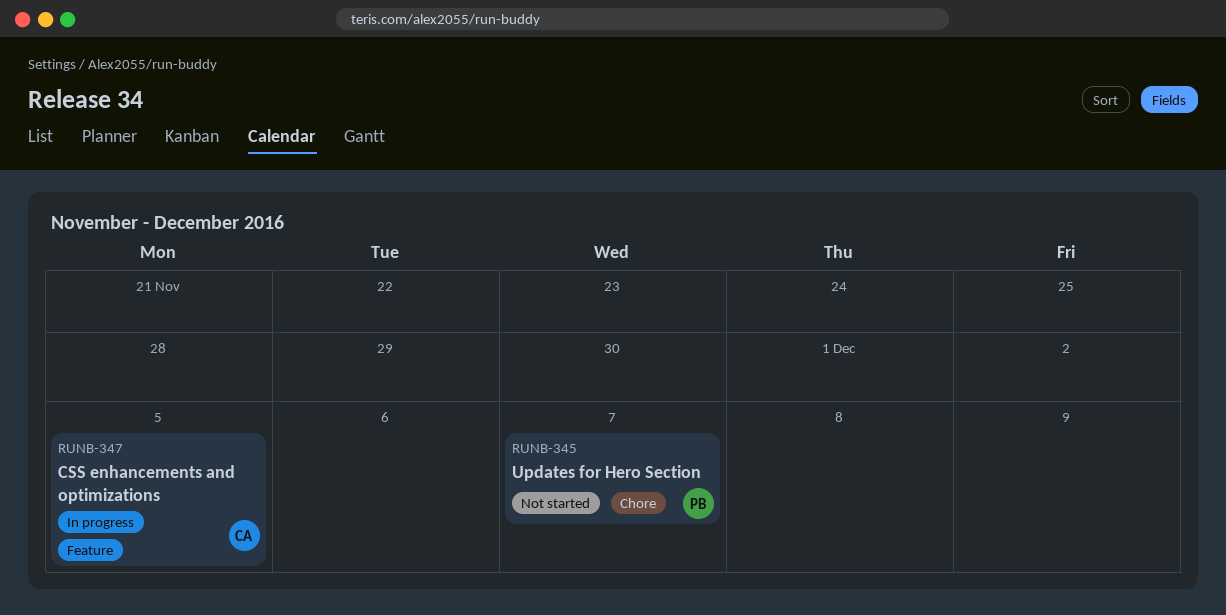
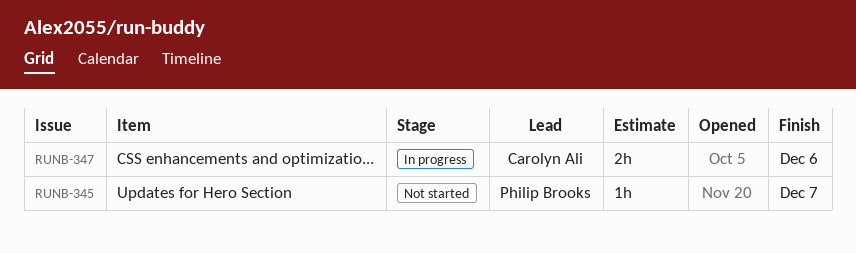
RUNB-347, due: Dec 5 -> Dec 6

